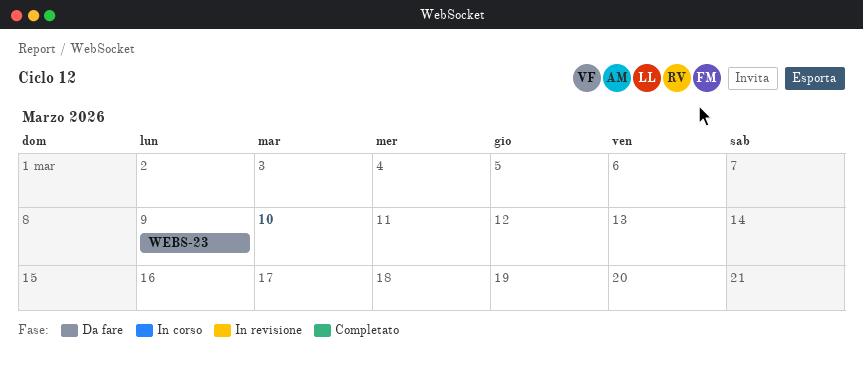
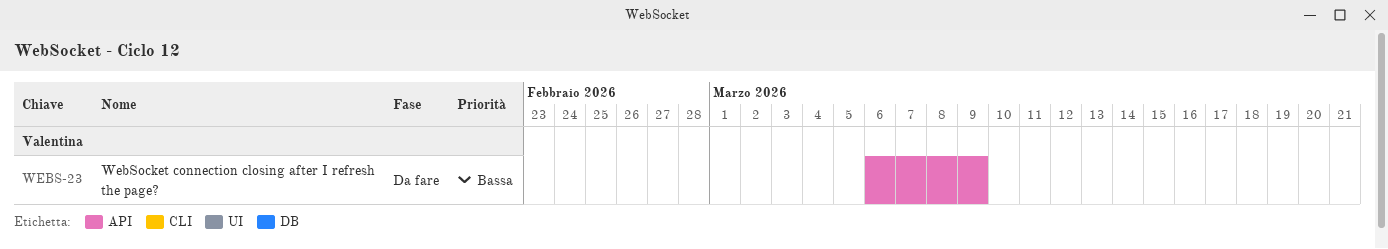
WEBS-23, start: Mar 9 -> Mar 6

